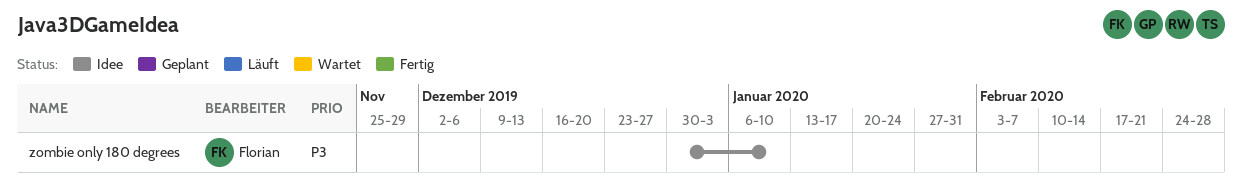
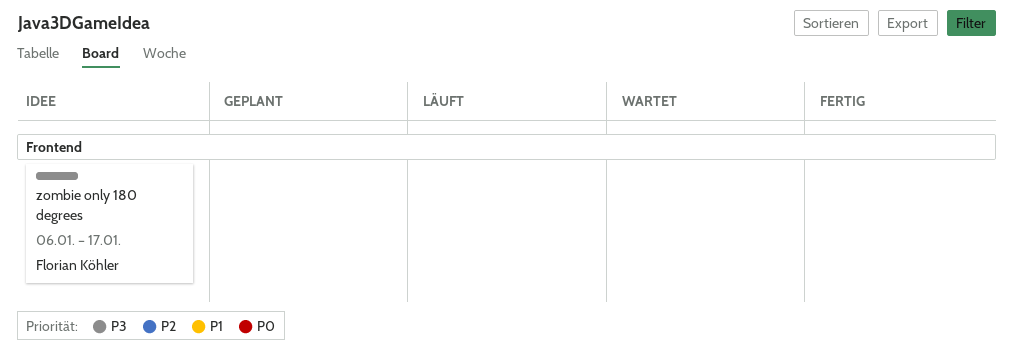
zombie only 180 degrees, start: Dec 30 -> Jan 6
zombie only 180 degrees, due: Jan 10 -> Jan 17

